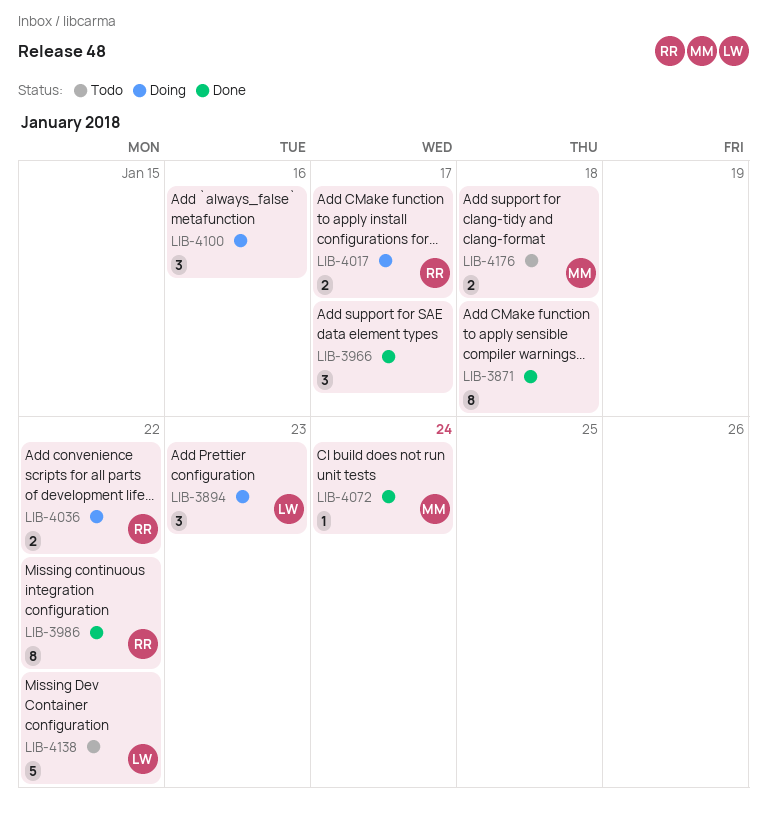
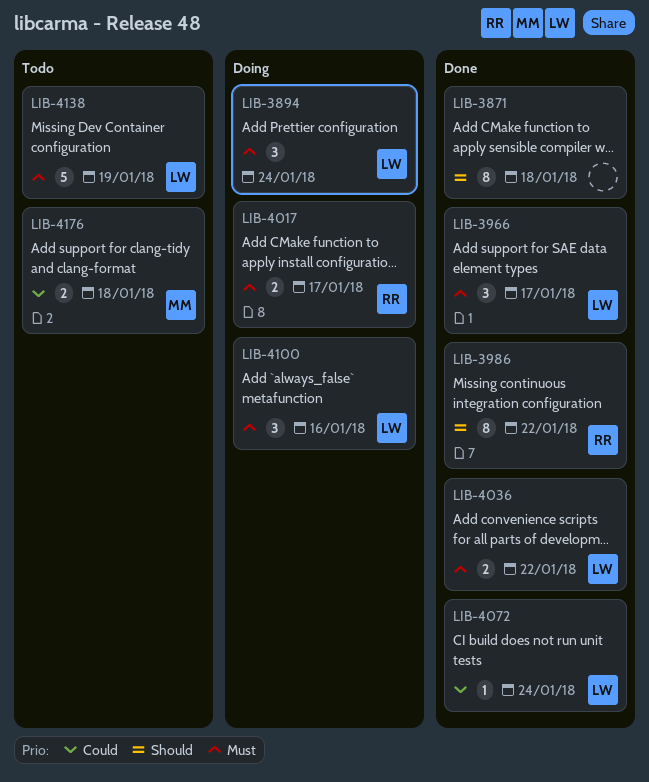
LIB-3894, due: Jan 23 -> Jan 24
LIB-3966, owner: none -> LW
LIB-4036, status: Doing -> Done
LIB-4036, owner: RR -> LW
LIB-4072, owner: MM -> LW
LIB-4100, owner: none -> LW
LIB-4138, due: Jan 22 -> Jan 19

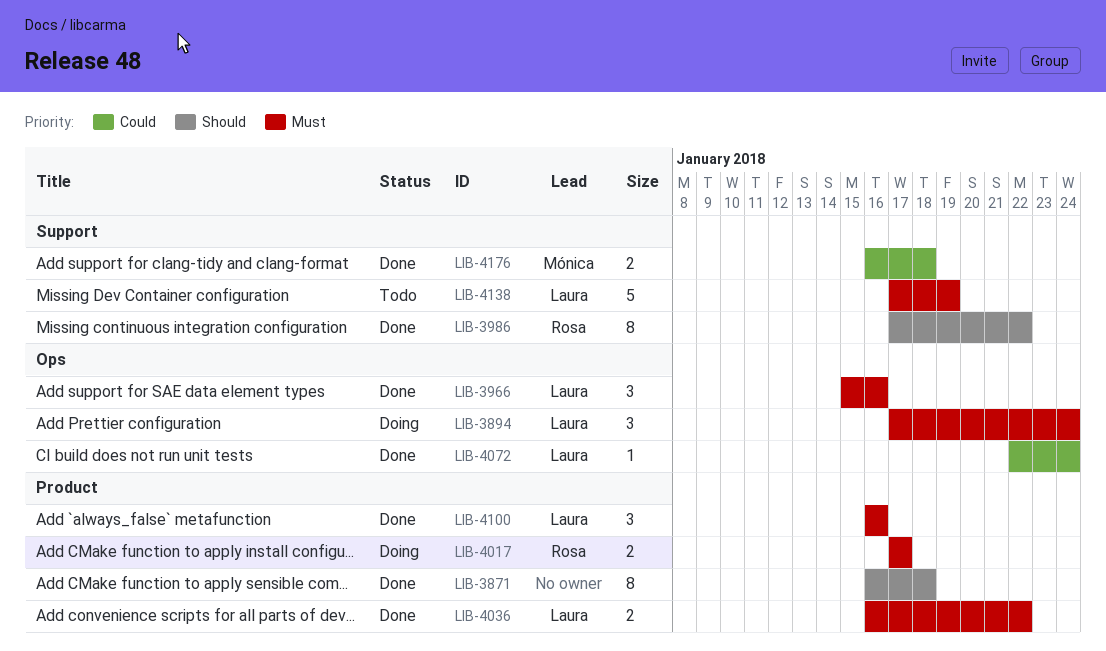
LIB-3966, due: Jan 17 -> Jan 16
LIB-4100, status: Doing -> Done
LIB-4176, status: Todo -> Done

